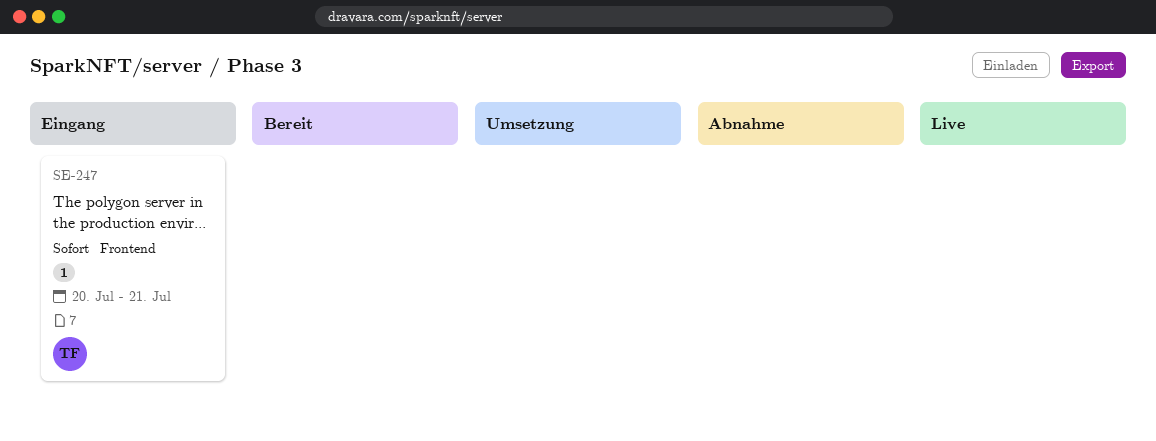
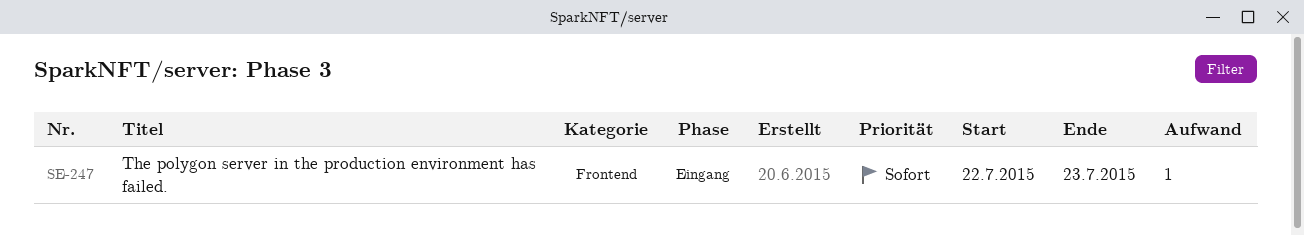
SE-247, start: Jul 20 -> Jul 22
SE-247, due: Jul 21 -> Jul 23

